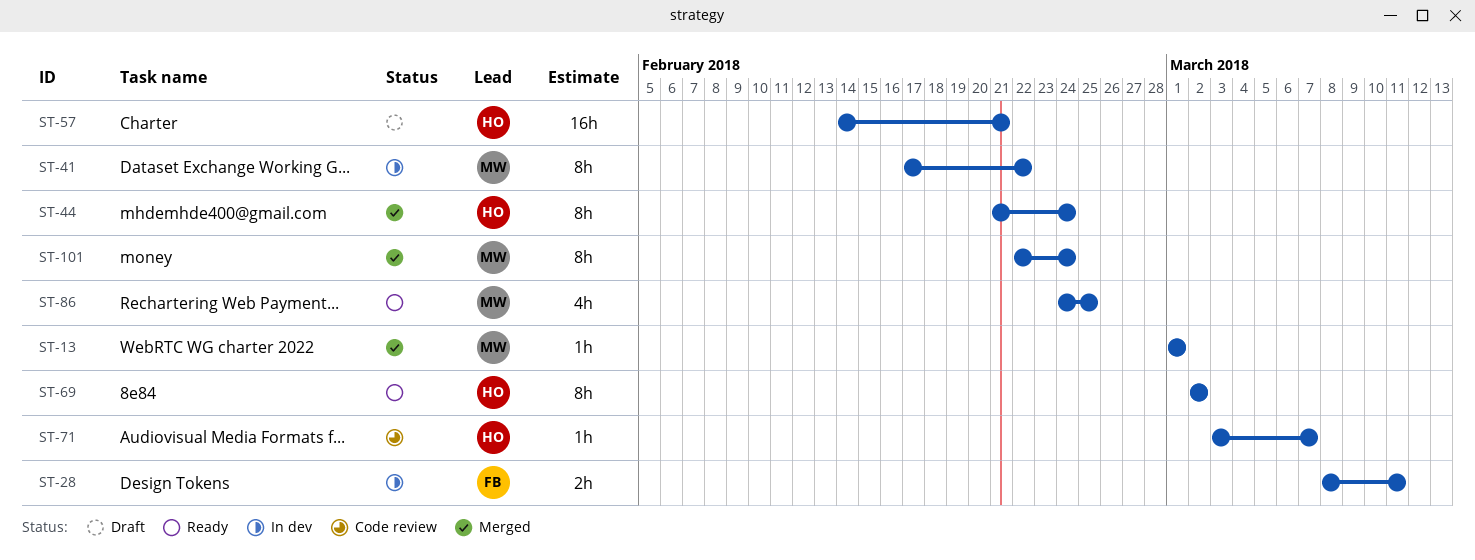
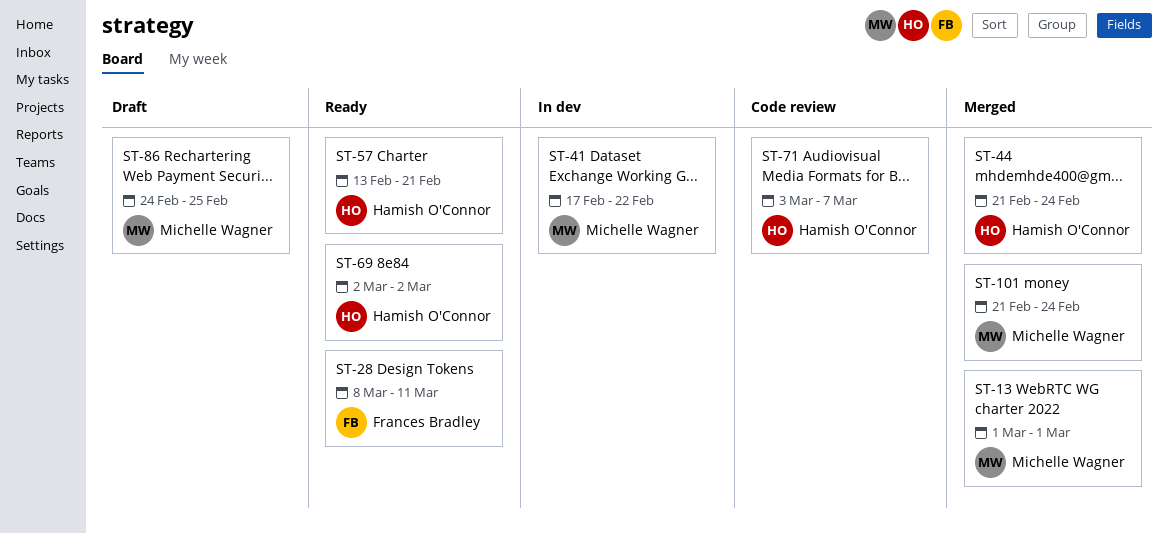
ST-28, status: In dev -> Ready
ST-57, status: Draft -> Ready
ST-57, start: Feb 14 -> Feb 13
ST-86, status: Ready -> Draft
ST-101, start: Feb 22 -> Feb 21

